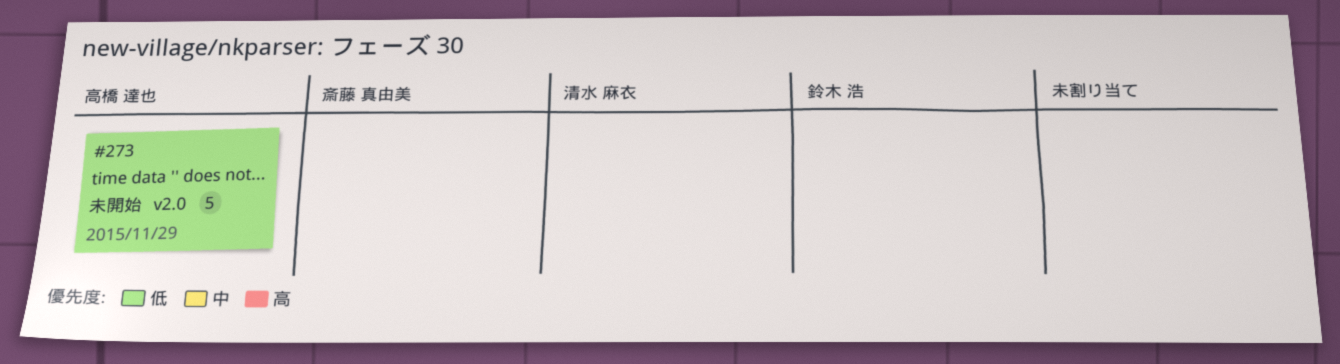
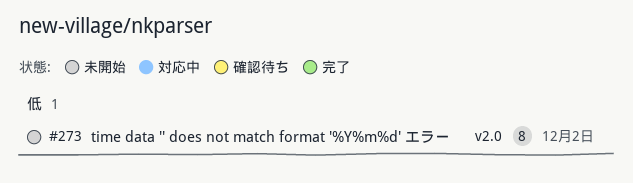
#273, estimate: 5 -> 8
#273, due: Nov 29 -> Dec 2

